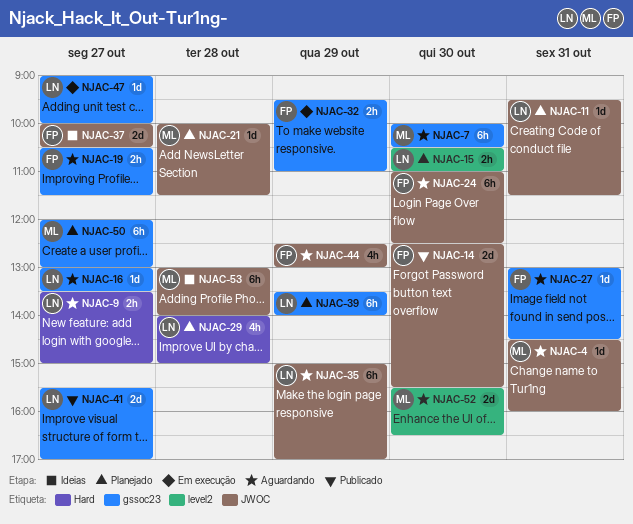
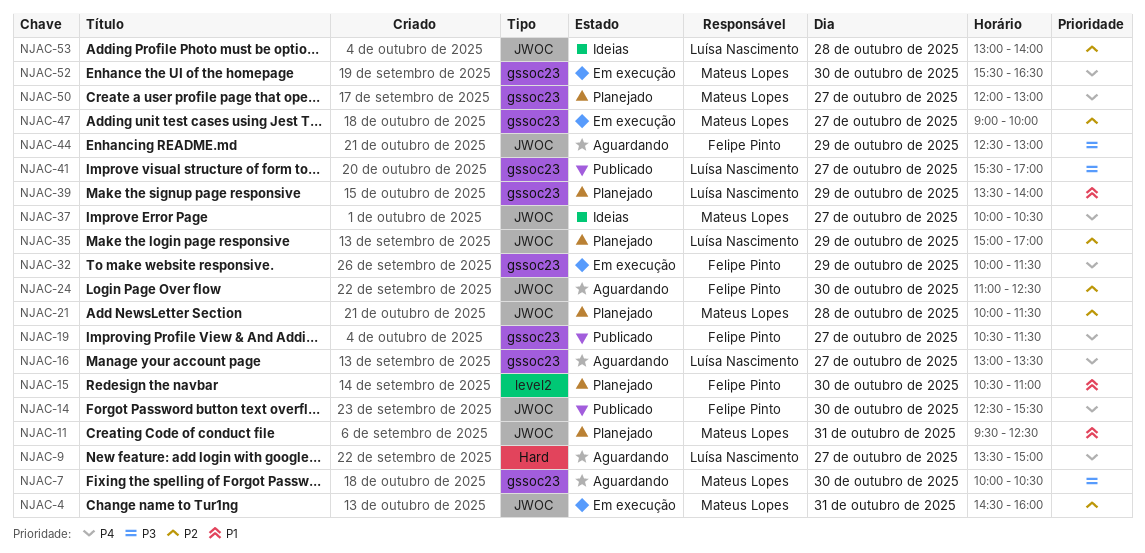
NJAC-4, status: Aguardando -> Em execução
NJAC-11, owner: Luísa Nascimento -> Mateus Lopes
NJAC-11, ends: 11:30 -> 12:30
NJAC-15, owner: Luísa Nascimento -> Felipe Pinto
NJAC-19, status: Aguardando -> Publicado
NJAC-27: present -> none
NJAC-29: present -> none
NJAC-32, begins: 09:30 -> 10:00
NJAC-32, ends: 11:00 -> 11:30
NJAC-35, status: Aguardando -> Planejado
NJAC-37, owner: Felipe Pinto -> Mateus Lopes
NJAC-47, owner: Luísa Nascimento -> Mateus Lopes
NJAC-52, status: Aguardando -> Em execução
NJAC-52, label: level2 -> gssoc23
NJAC-53, owner: Mateus Lopes -> Luísa Nascimento

